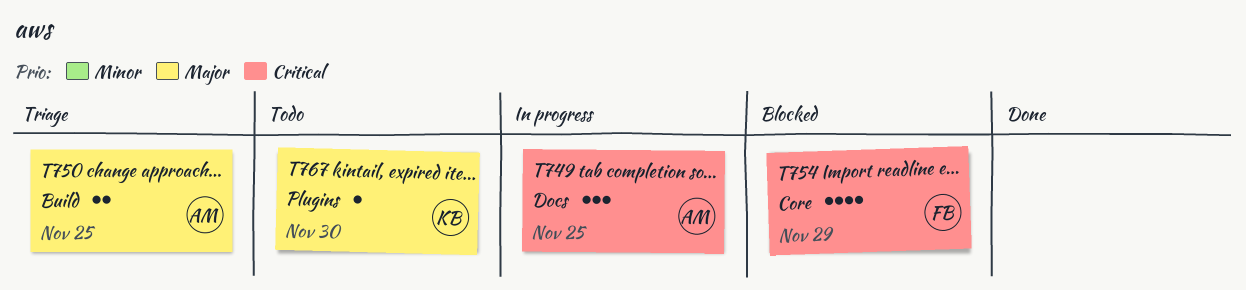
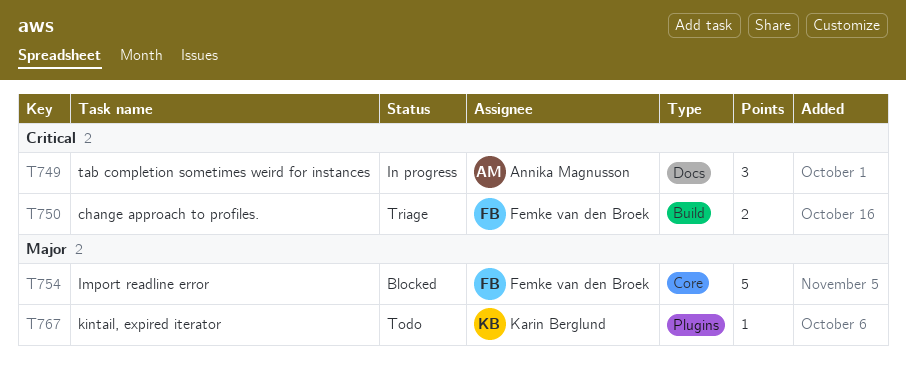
T750, owner: Annika Magnusson -> Femke van den Broek
T750, priority: Major -> Critical
T754, priority: Critical -> Major
T754, estimate: 4 -> 5

